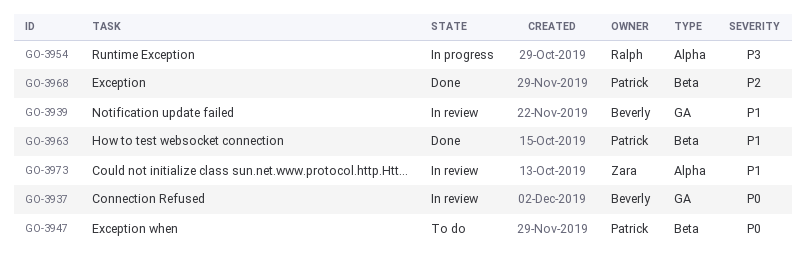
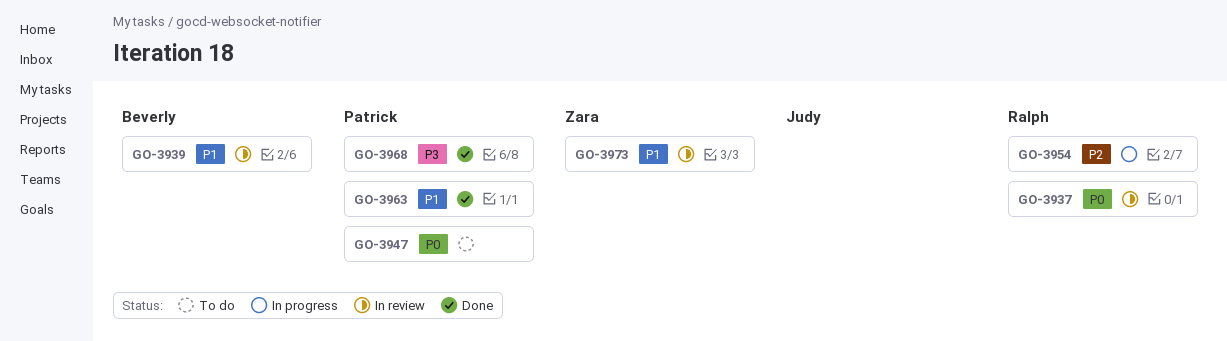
GO-3937, owner: Beverly -> Ralph
GO-3954, priority: P3 -> P2
GO-3968, priority: P2 -> P3

